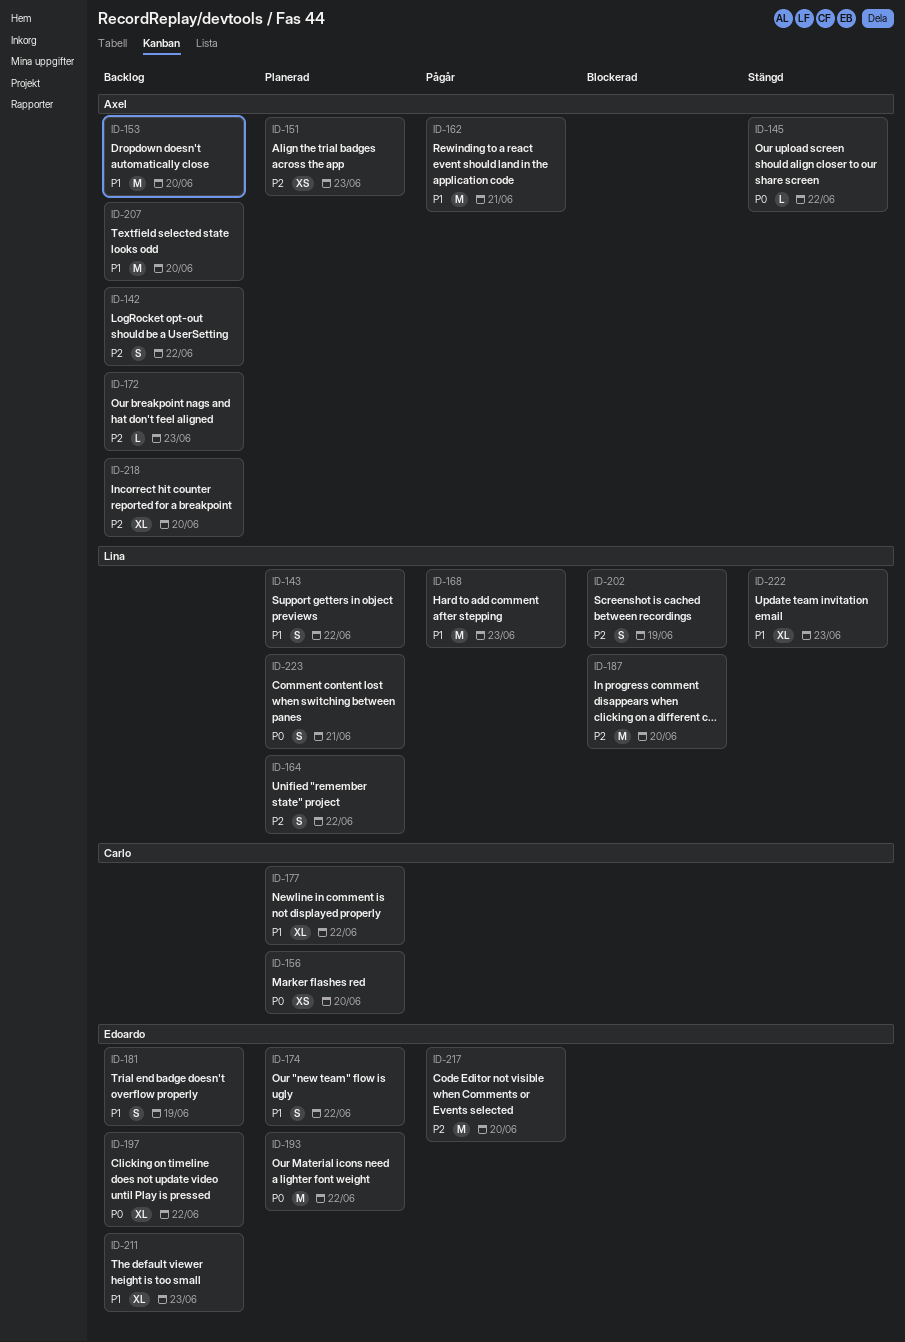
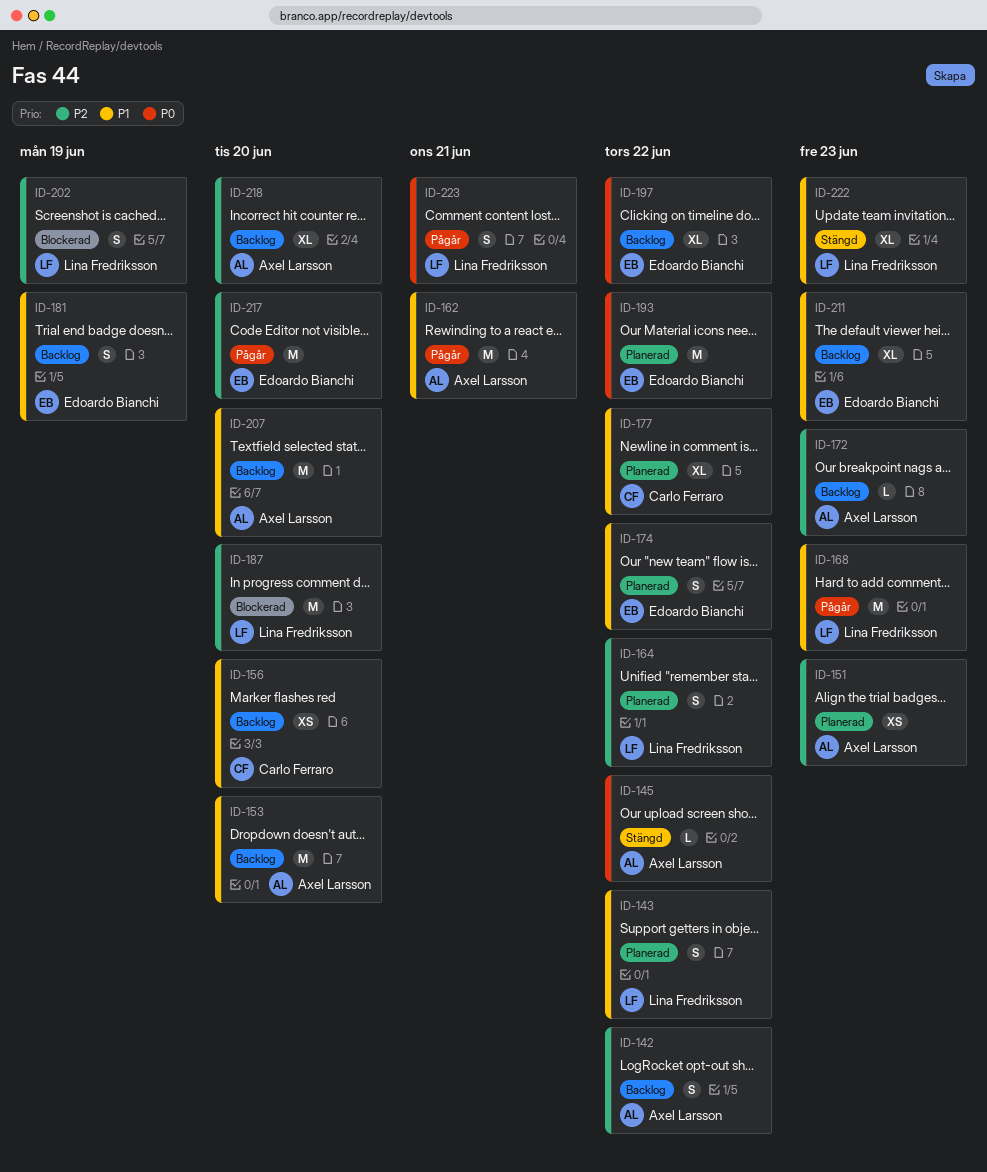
ID-156, status: Planerad -> Backlog
ID-156, priority: P0 -> P1
ID-223, status: Planerad -> Pågår

